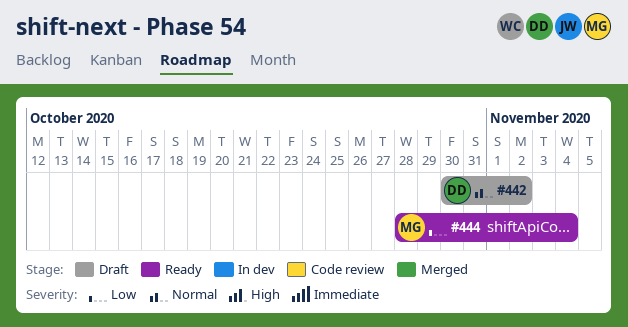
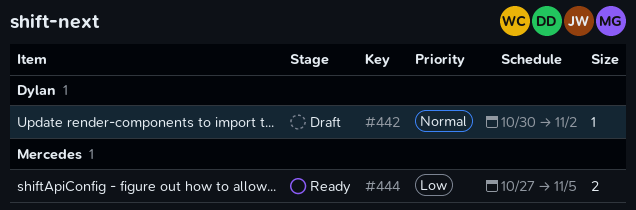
#444, start: Oct 28 -> Oct 27
#444, due: Nov 4 -> Nov 5

